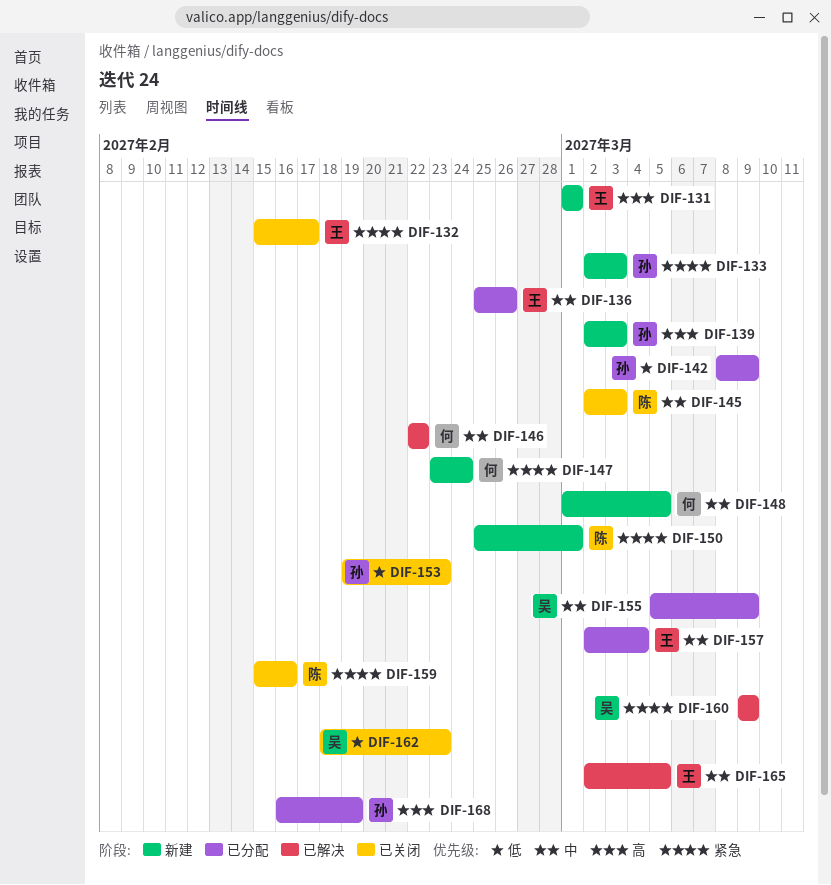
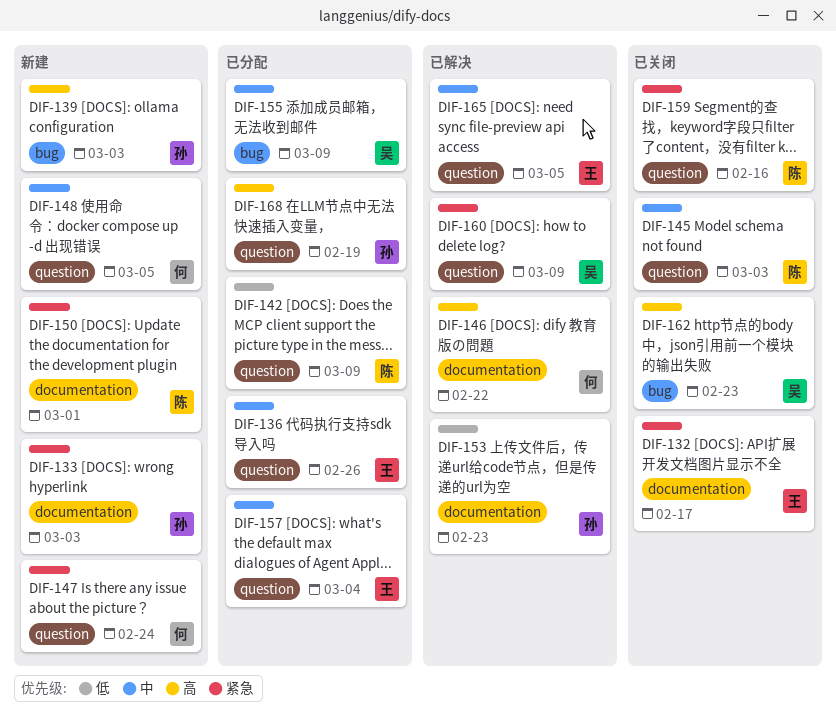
DIF-131: present -> none
DIF-142, owner: 孙 -> 陈
DIF-146, priority: 中 -> 高
DIF-153, status: 已关闭 -> 已解决
DIF-162, priority: 低 -> 高

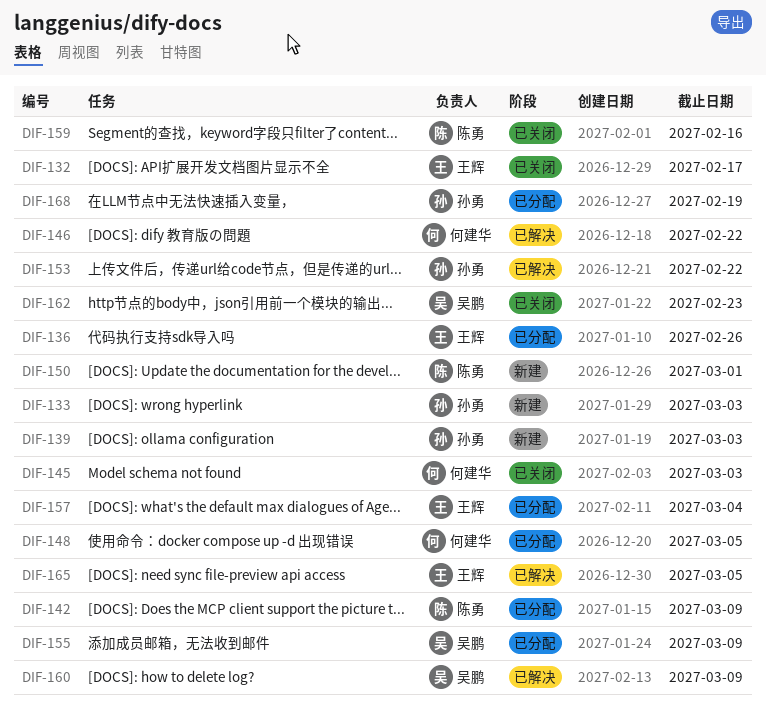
DIF-145, owner: 陈勇 -> 何建华
DIF-147: present -> none
DIF-148, status: 新建 -> 已分配
DIF-153, due: Feb 23 -> Feb 22

